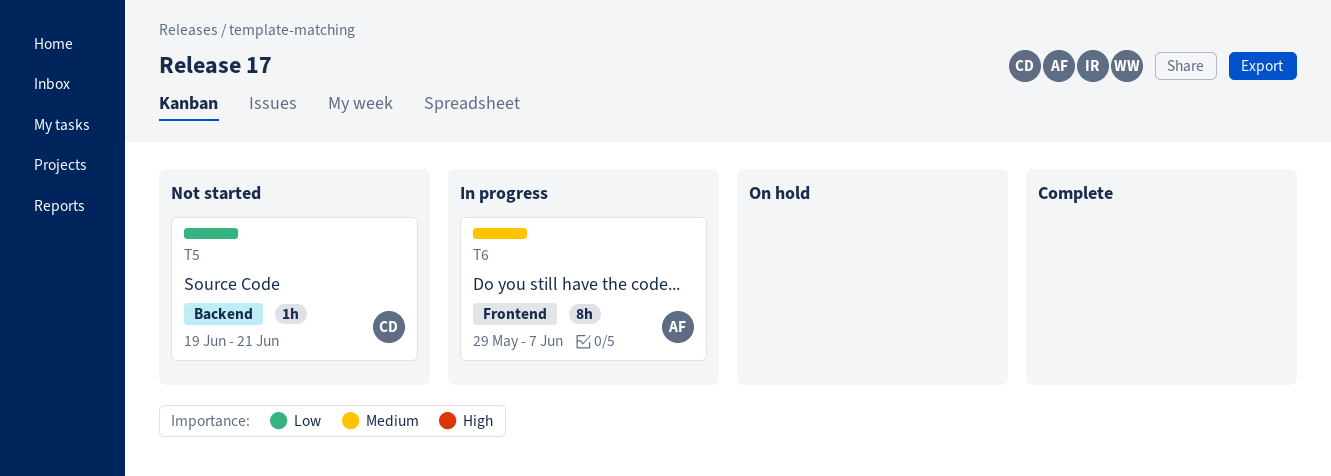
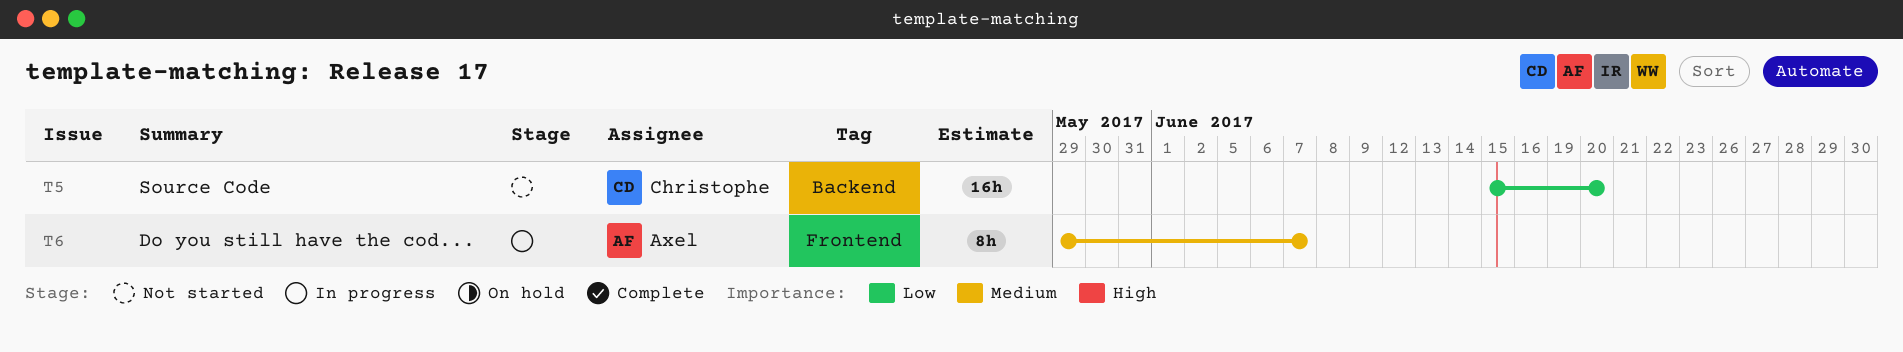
T5, estimate: 1h -> 16h
T5, start: Jun 19 -> Jun 15
T5, due: Jun 21 -> Jun 20

